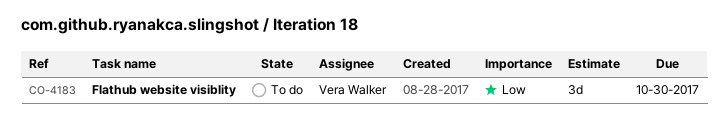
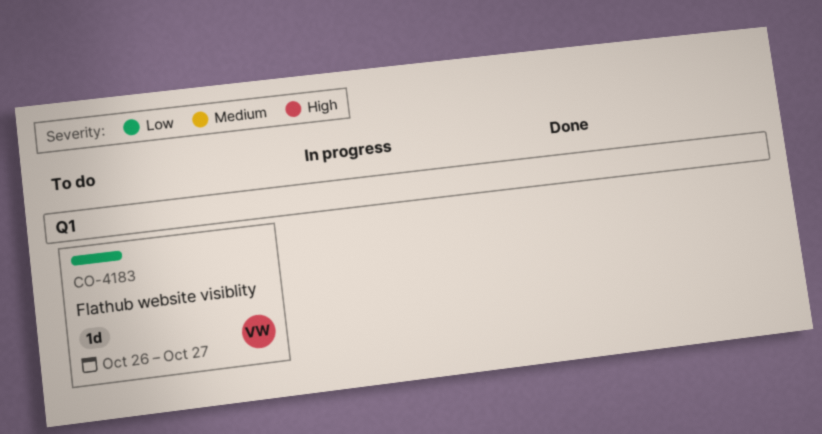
CO-4183, estimate: 3d -> 1d
CO-4183, due: Oct 30 -> Oct 27

